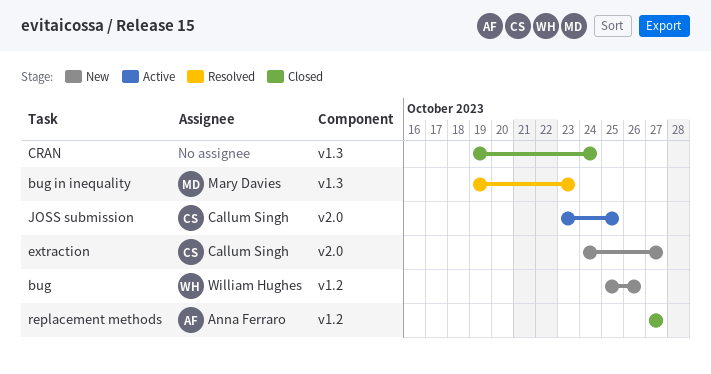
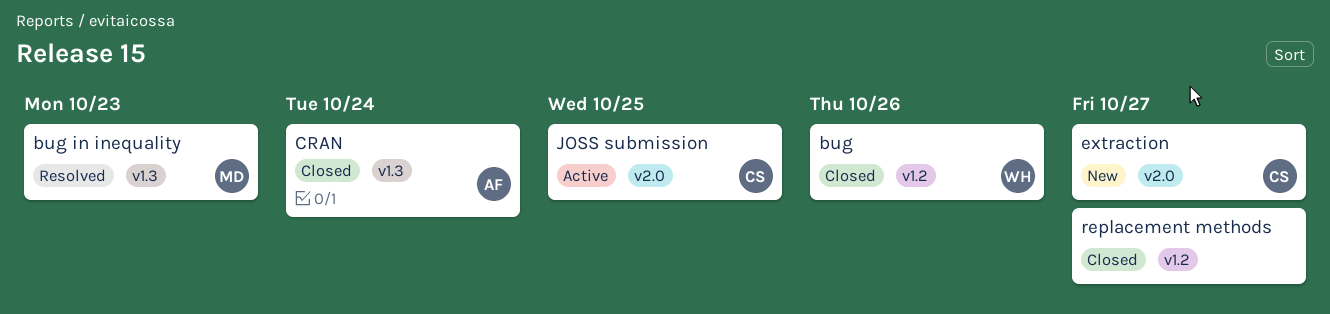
bug, status: New -> Closed
CRAN, owner: none -> Anna Ferraro
replacement methods, owner: Anna Ferraro -> none

